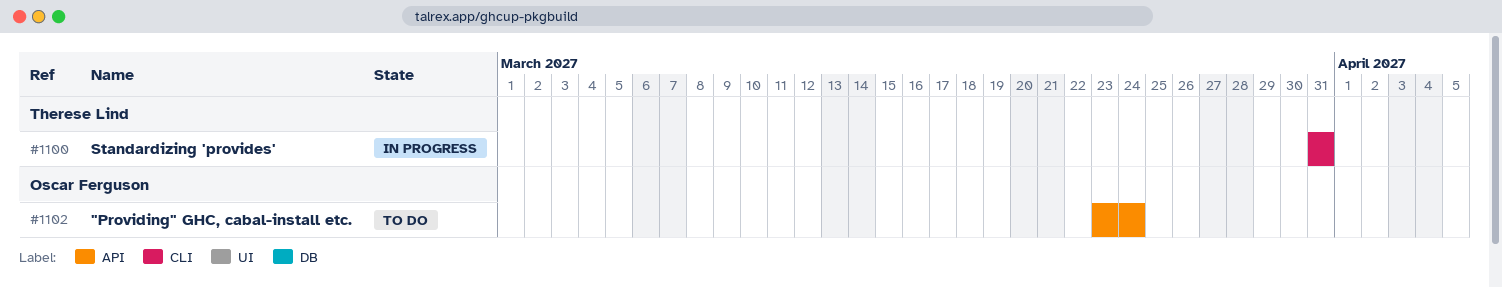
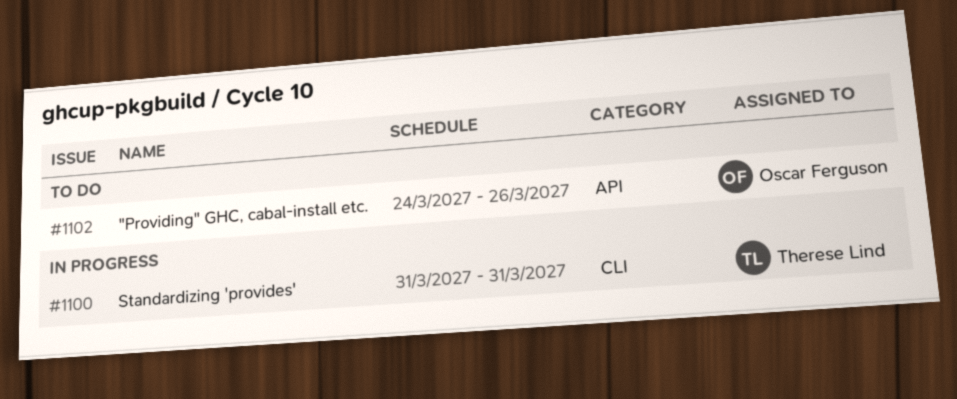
#1102, start: Mar 23 -> Mar 24
#1102, due: Mar 24 -> Mar 26

